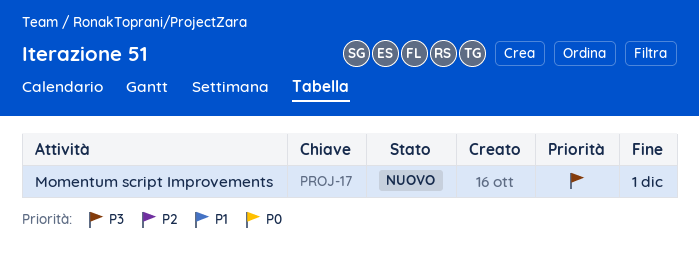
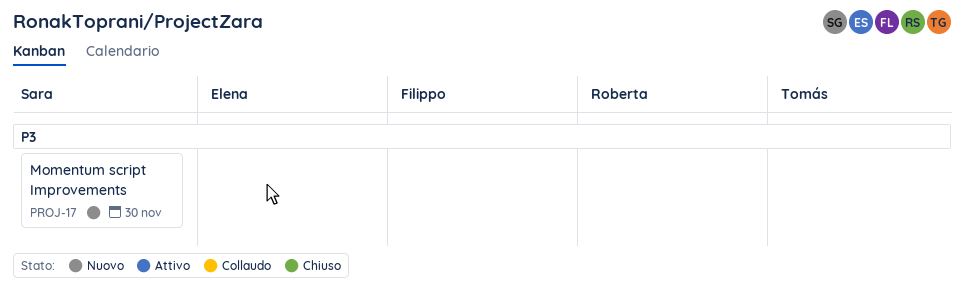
PROJ-17, due: Dec 1 -> Nov 30

